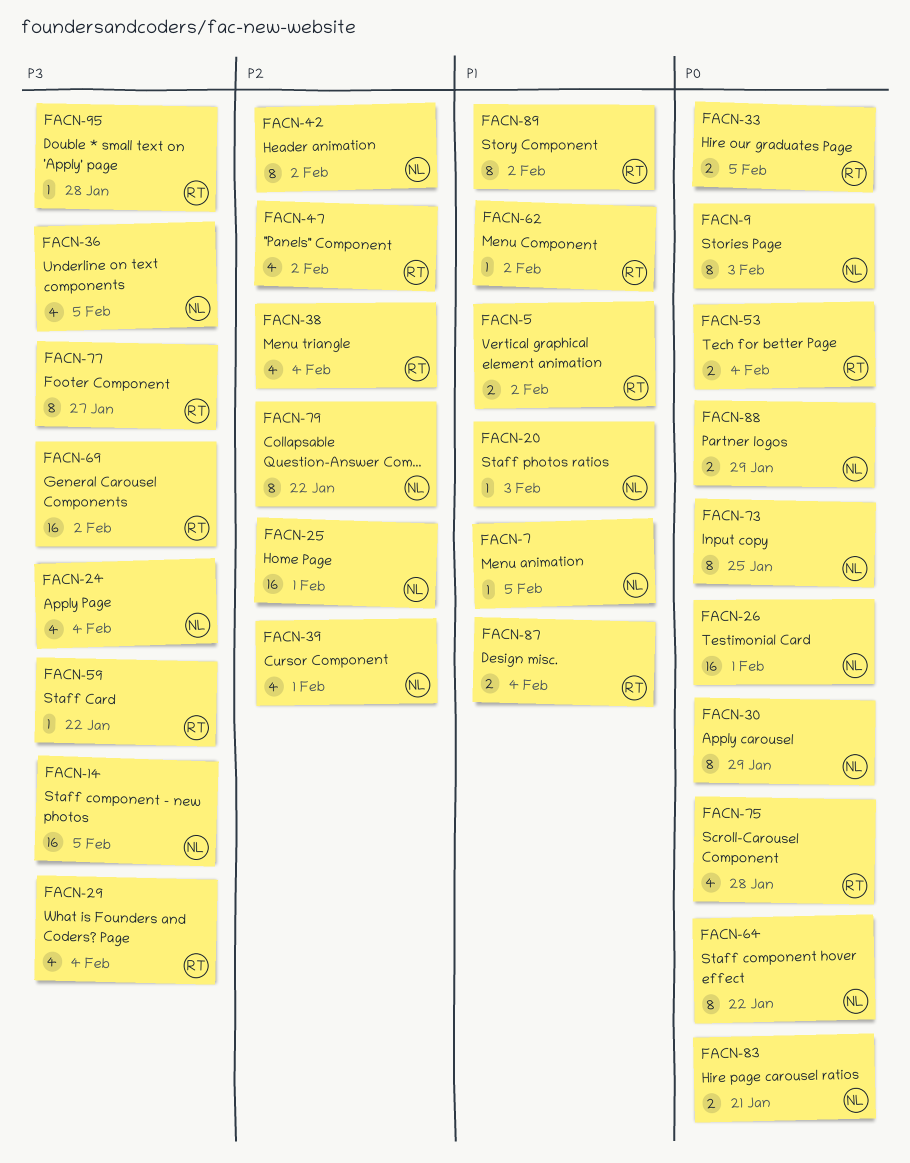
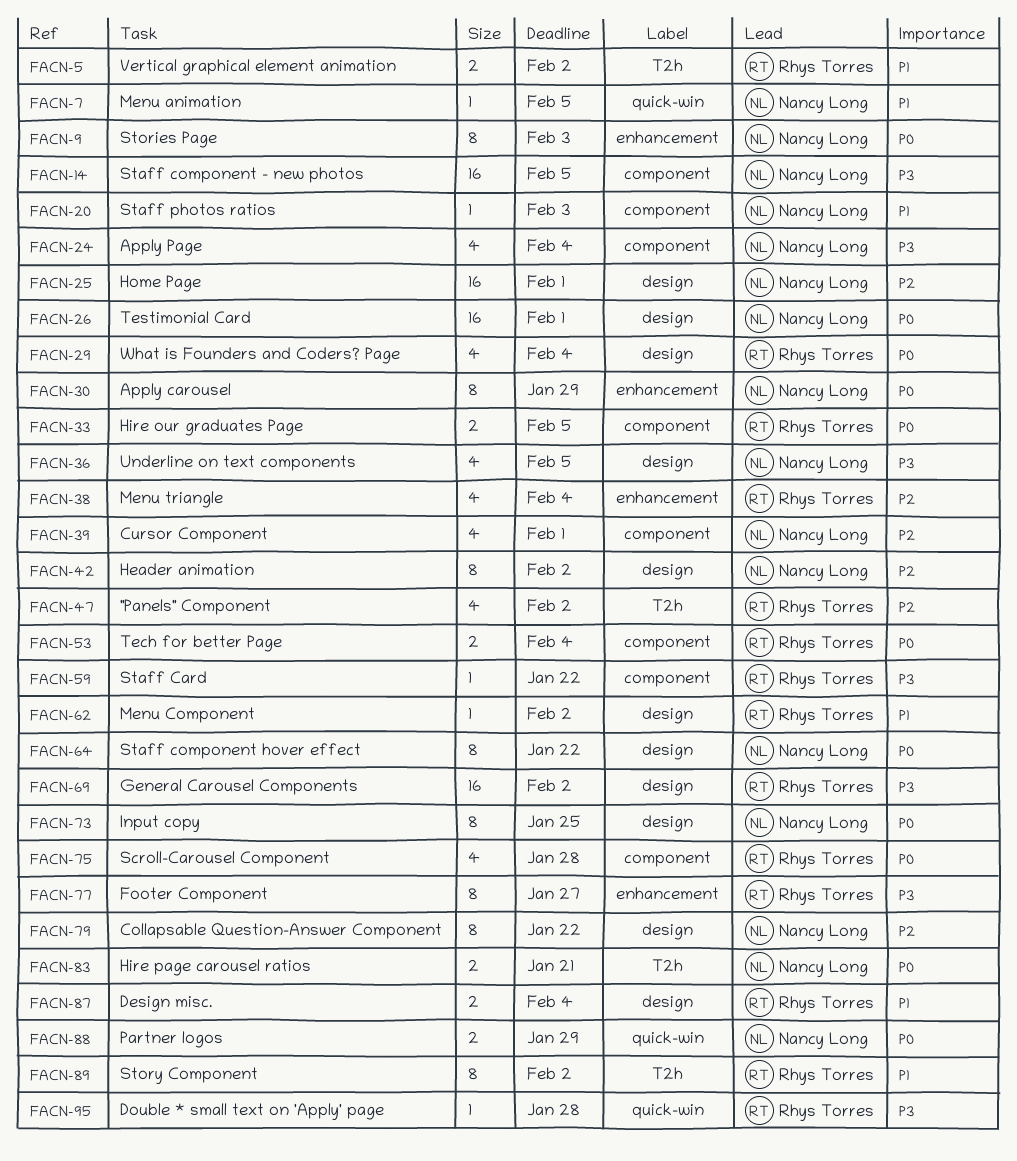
FACN-29, priority: P3 -> P0

